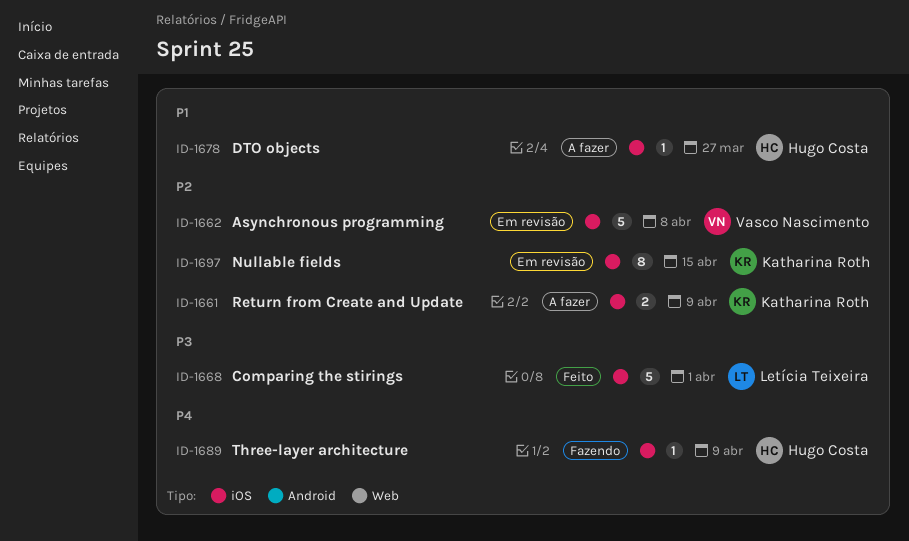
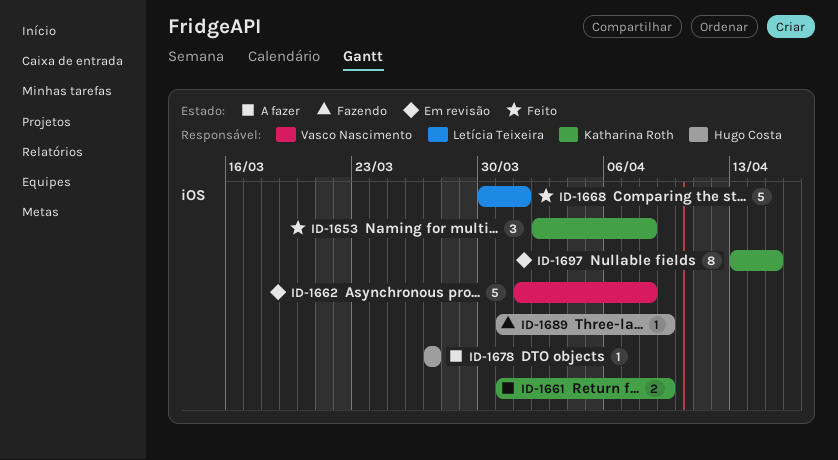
ID-1653: none -> present

